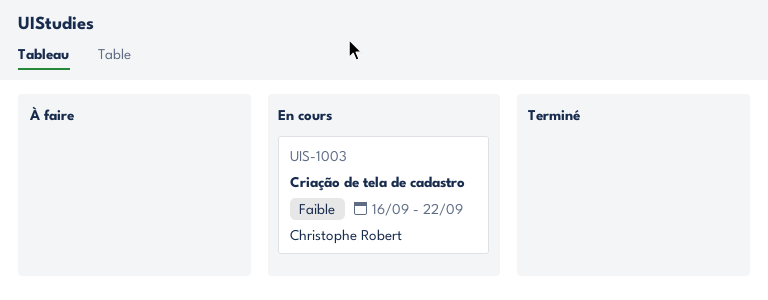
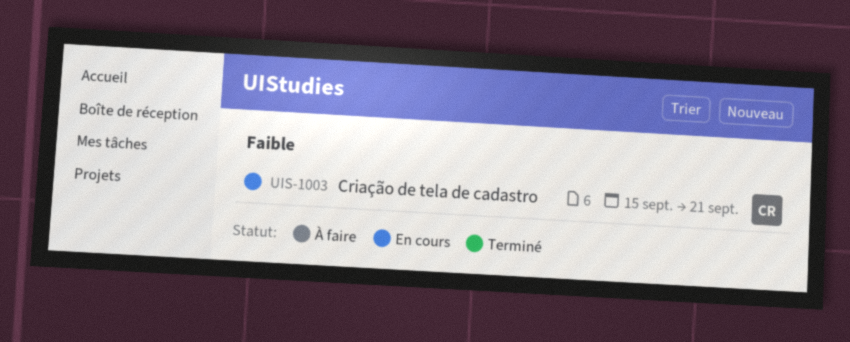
UIS-1003, start: Sep 16 -> Sep 15
UIS-1003, due: Sep 22 -> Sep 21

